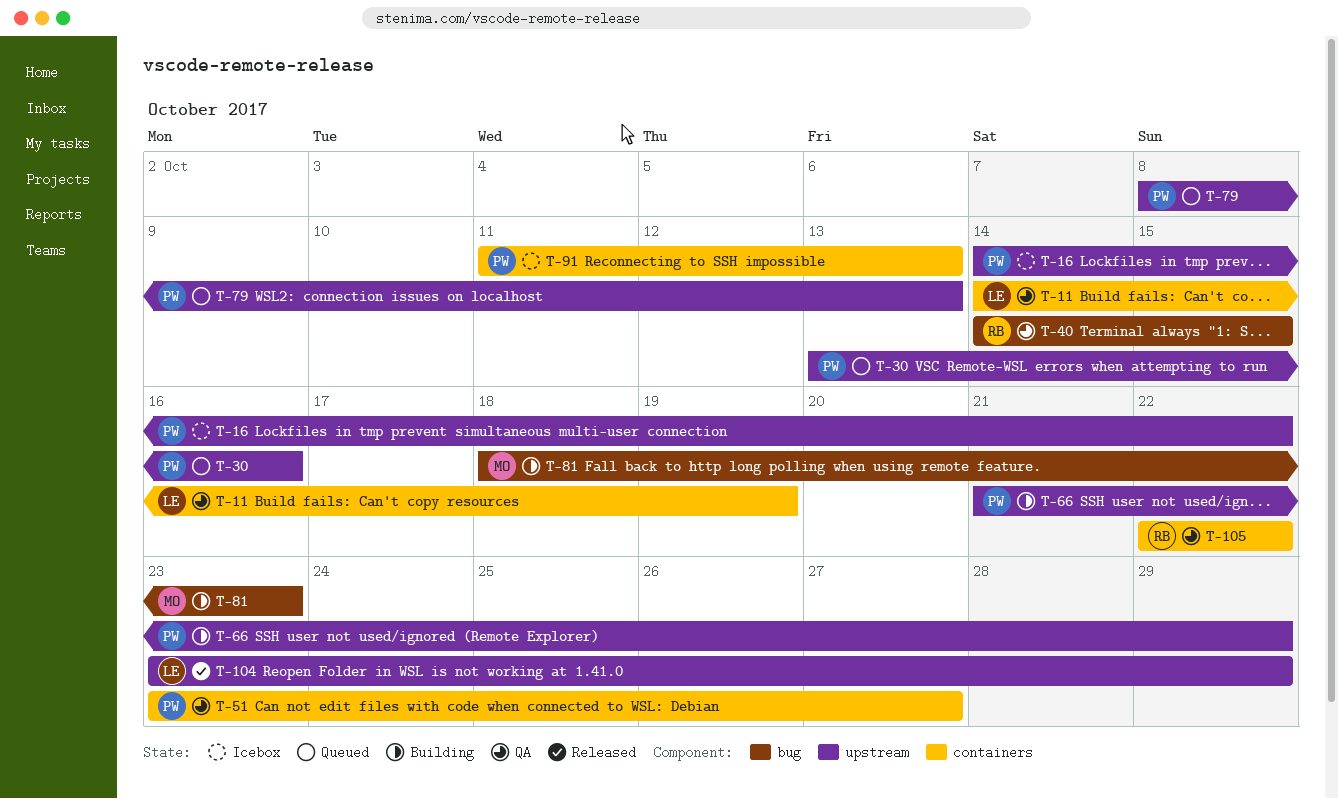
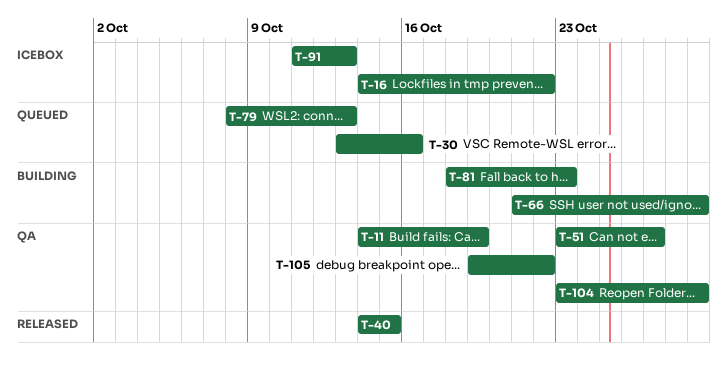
T-40, status: QA -> Released
T-104, status: Released -> QA
T-105, start: Oct 22 -> Oct 19

